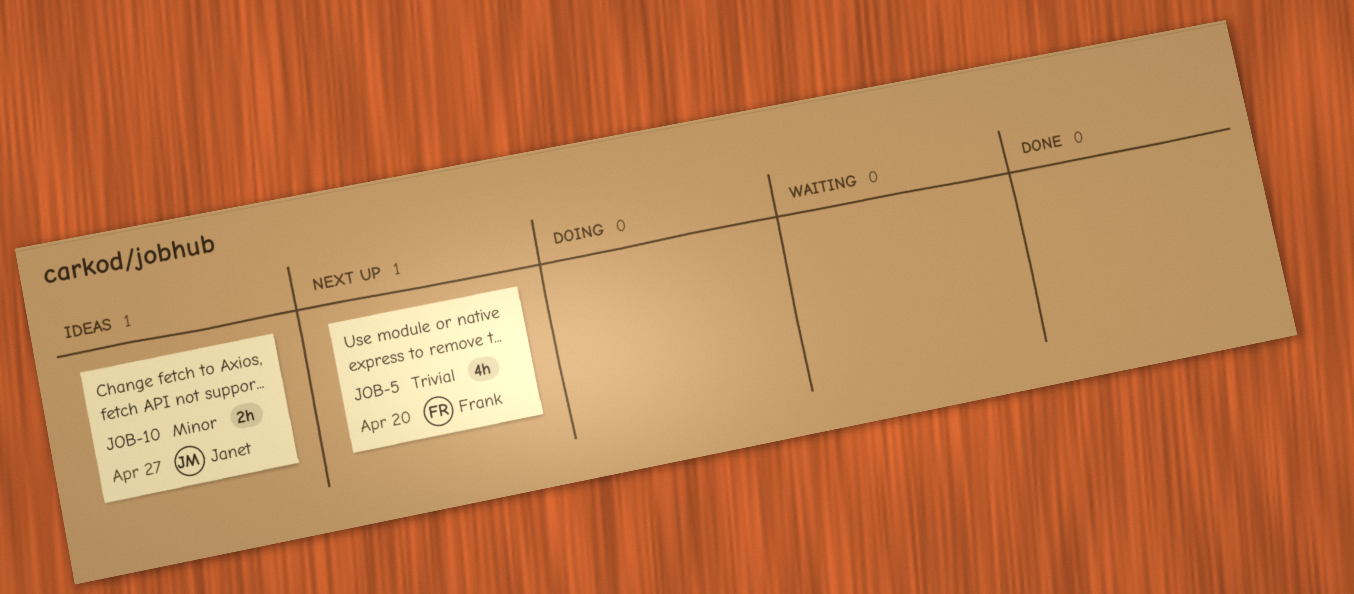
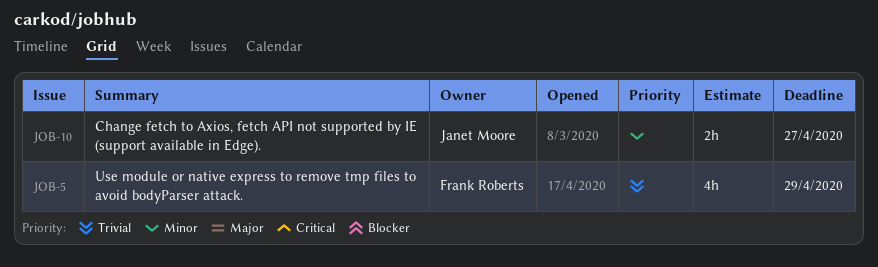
JOB-5, due: Apr 20 -> Apr 29

